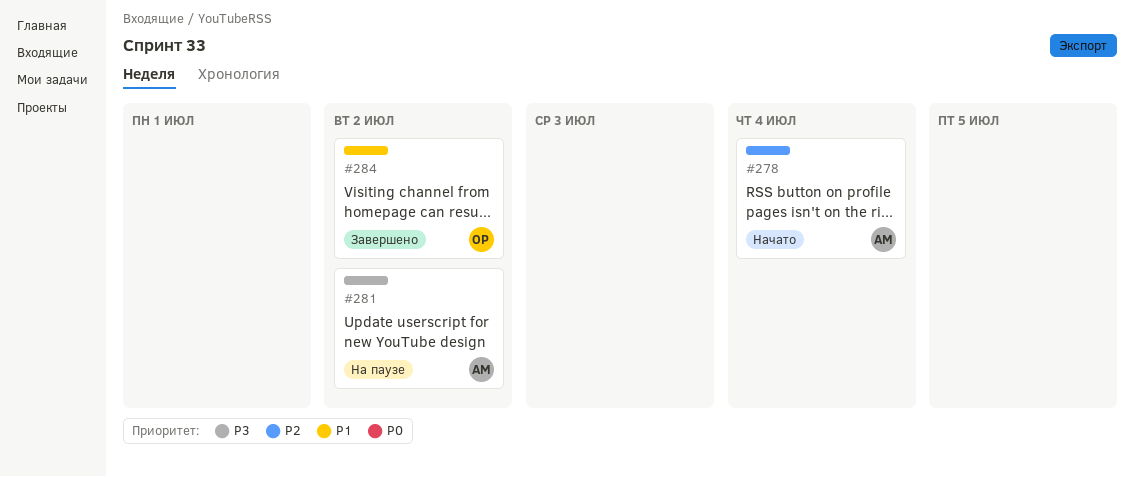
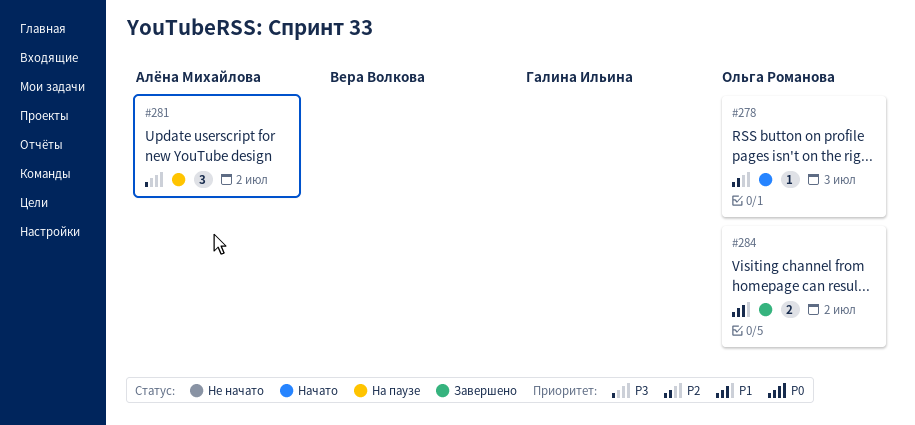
#278, owner: Алёна Михайлова -> Ольга Романова
#278, due: Jul 4 -> Jul 3

